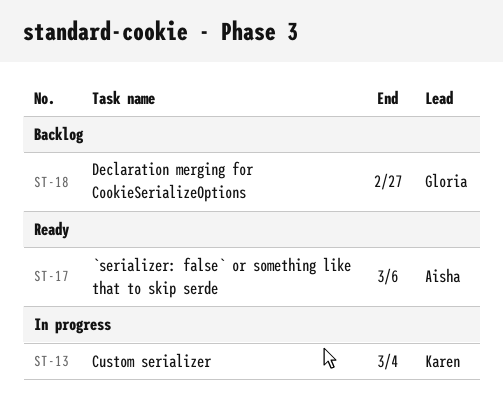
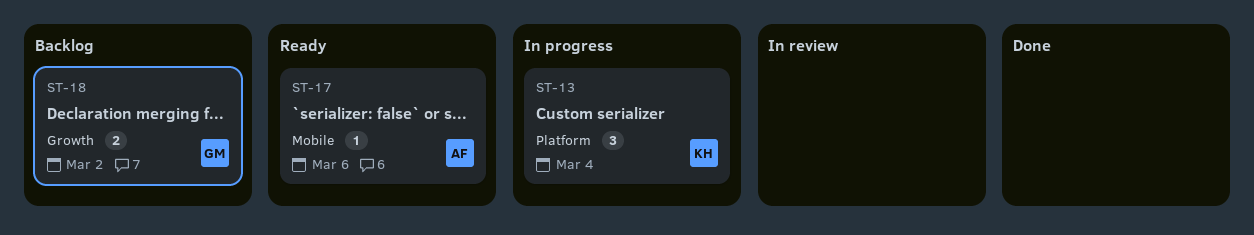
ST-18, due: Feb 27 -> Mar 2

